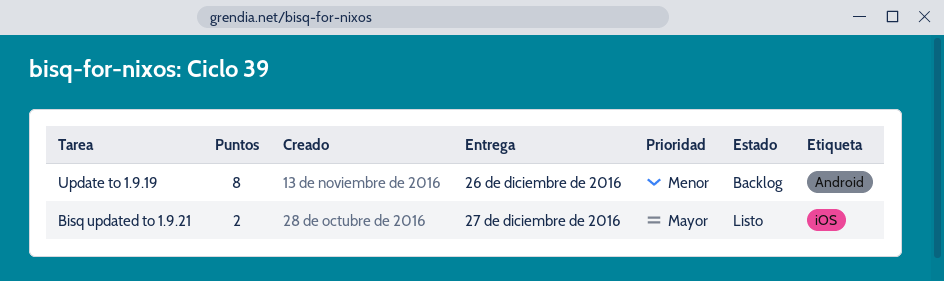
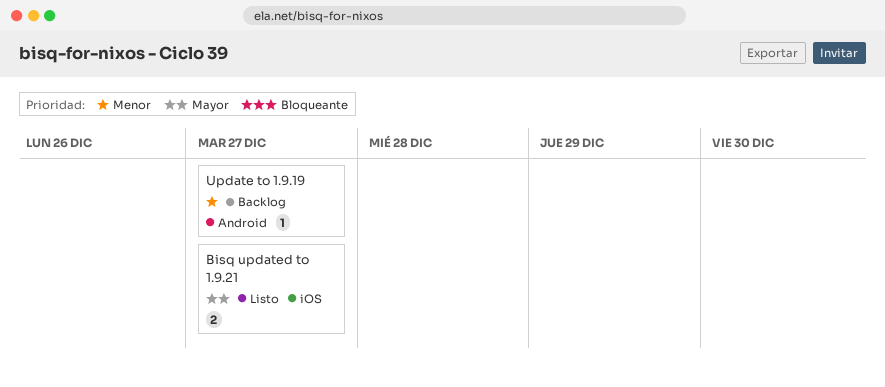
Update to 1.9.19, estimate: 8 -> 1
Update to 1.9.19, due: Dec 26 -> Dec 27

